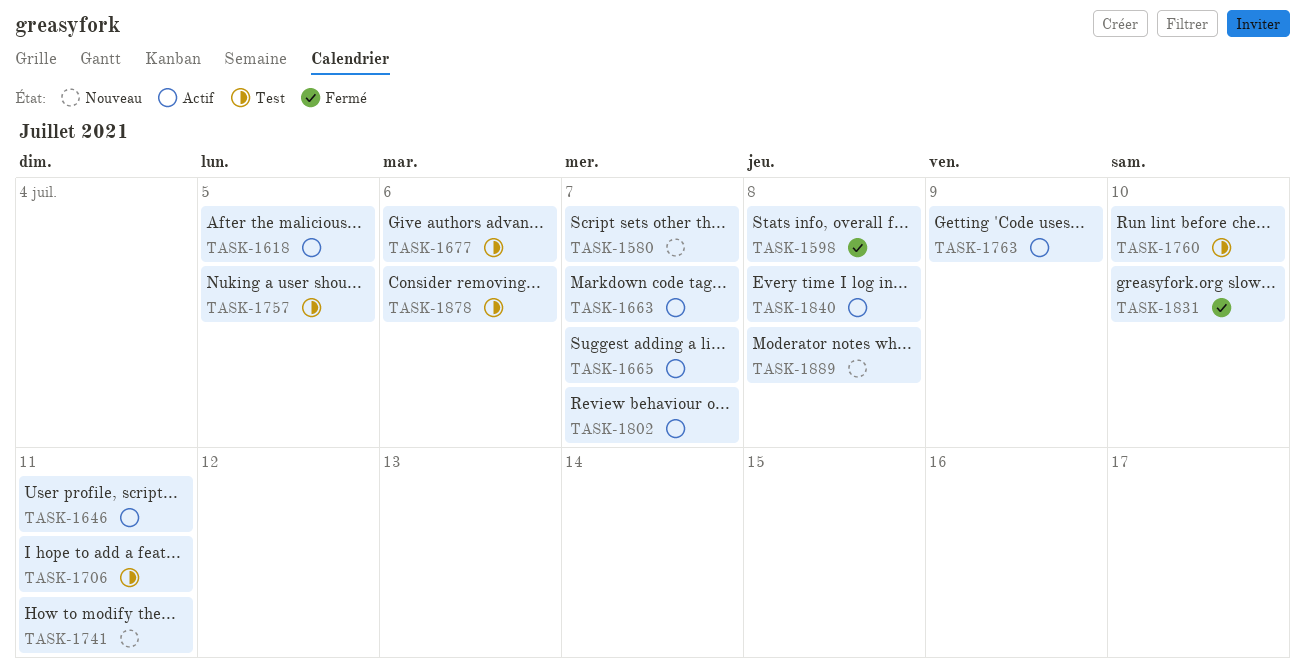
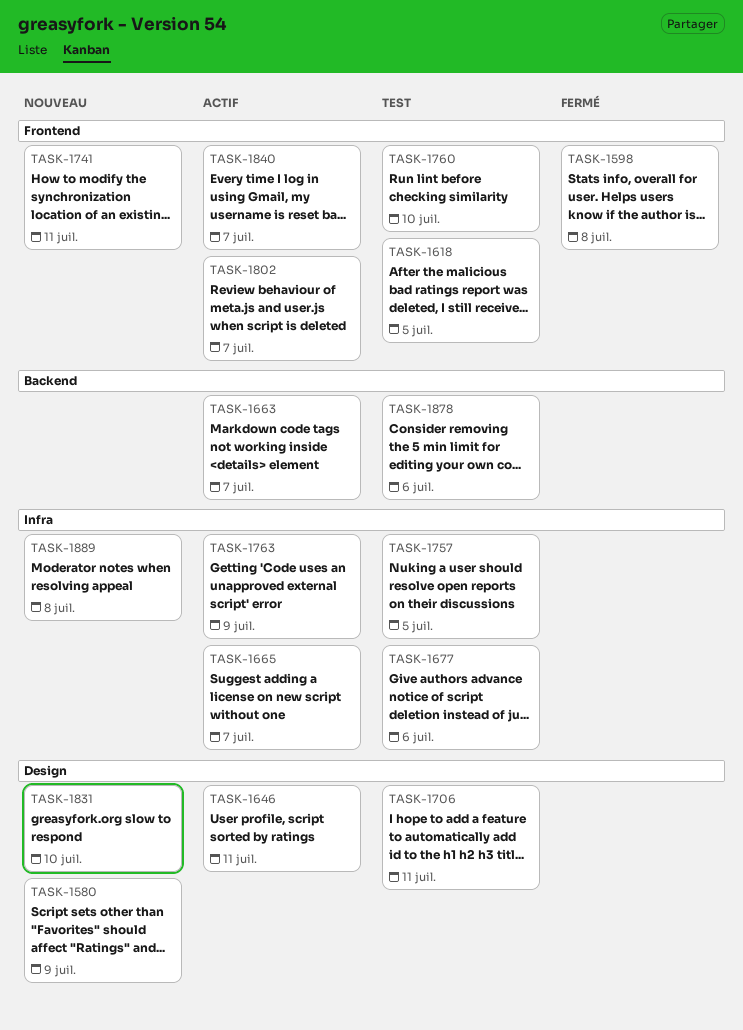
TASK-1580, day: Jul 7 -> Jul 9
TASK-1618, status: Actif -> Test
TASK-1831, status: Fermé -> Nouveau
TASK-1840, day: Jul 8 -> Jul 7

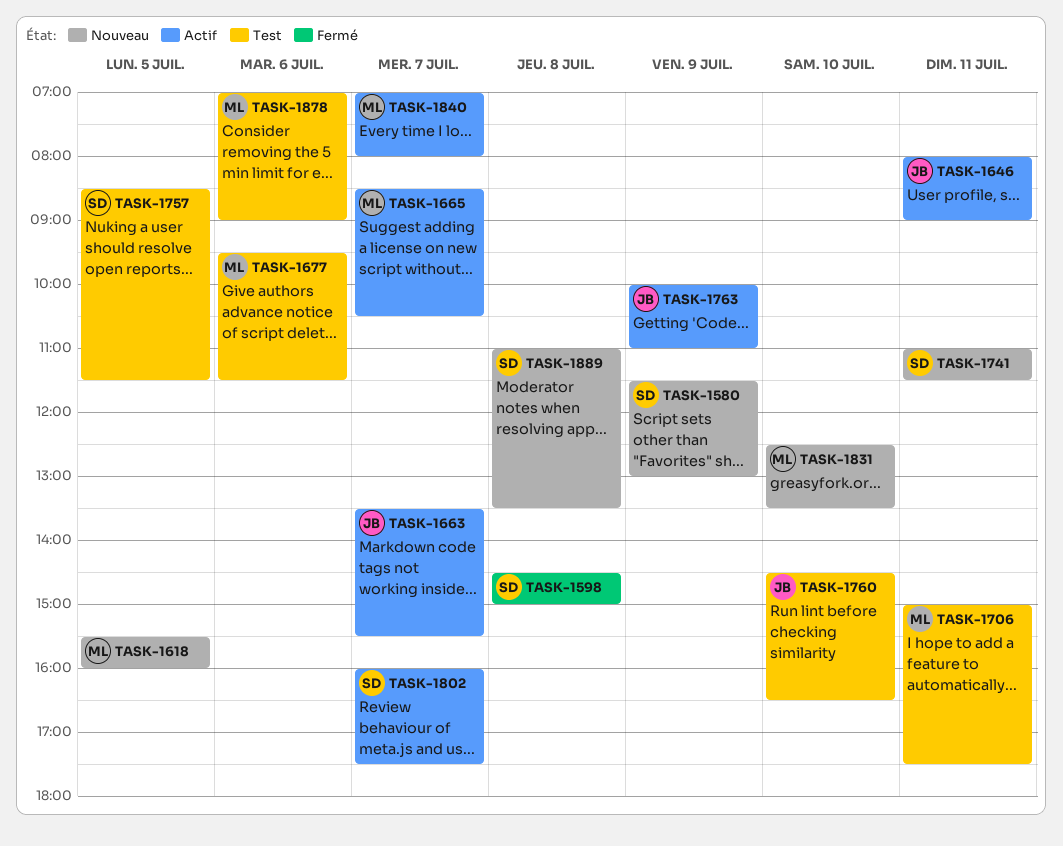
TASK-1618, status: Test -> Nouveau

